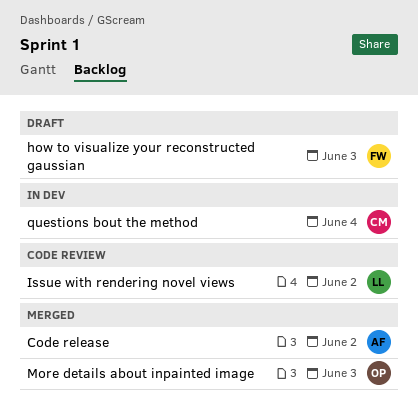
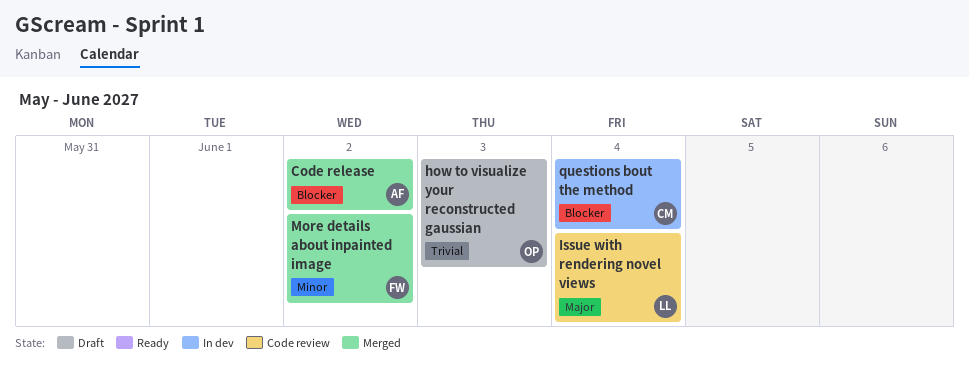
how to visualize your reconstructed gaussian, owner: FW -> OP
Issue with rendering novel views, due: Jun 2 -> Jun 4
More details about inpainted image, owner: OP -> FW
More details about inpainted image, due: Jun 3 -> Jun 2

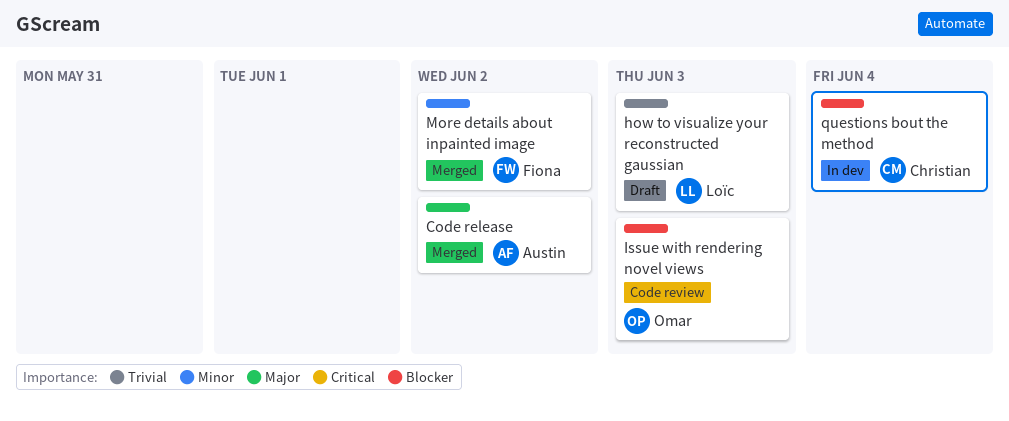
Code release, priority: Blocker -> Major
how to visualize your reconstructed gaussian, owner: Omar -> Loïc
Issue with rendering novel views, owner: Loïc -> Omar
Issue with rendering novel views, priority: Major -> Blocker
Issue with rendering novel views, due: Jun 4 -> Jun 3

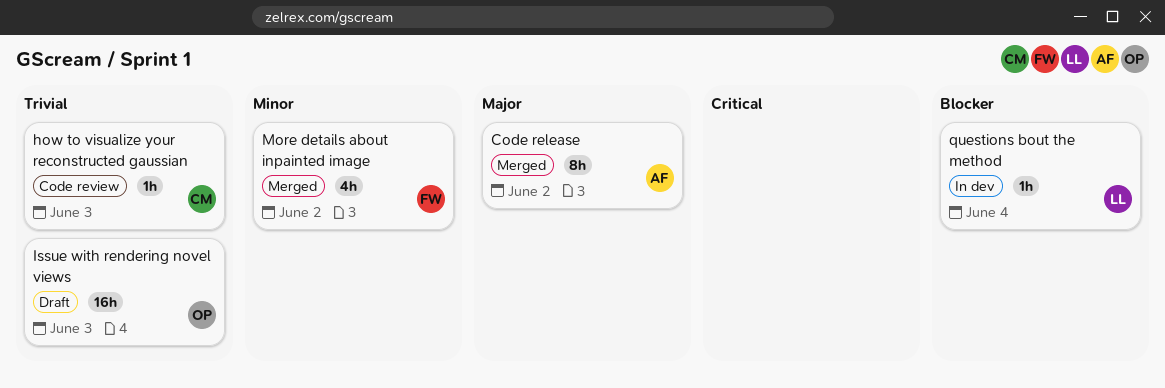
how to visualize your reconstructed gaussian, status: Draft -> Code review
how to visualize your reconstructed gaussian, owner: Loïc -> Christian
Issue with rendering novel views, status: Code review -> Draft
Issue with rendering novel views, priority: Blocker -> Trivial
questions bout the method, owner: Christian -> Loïc

